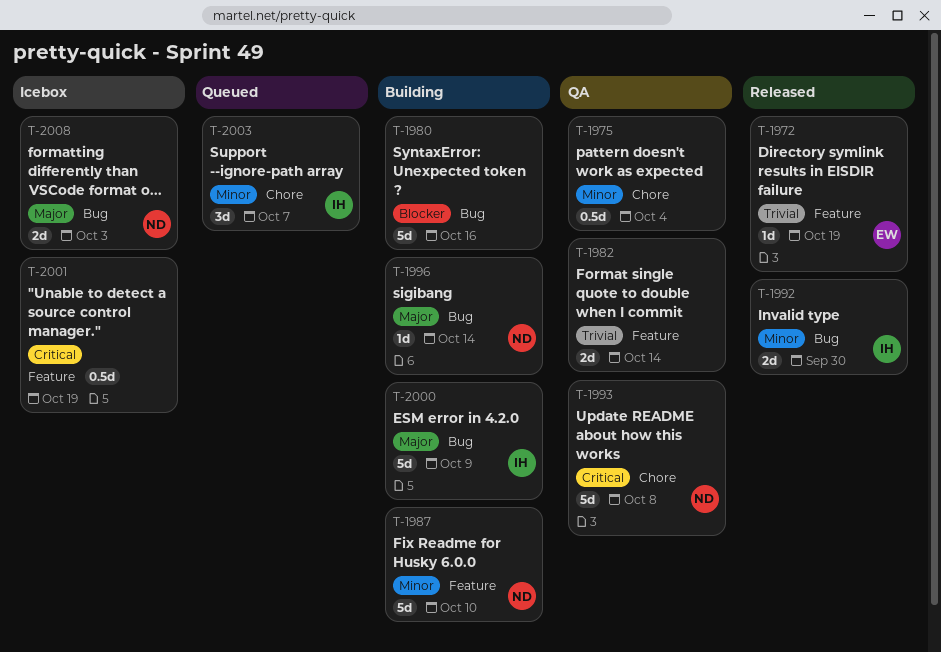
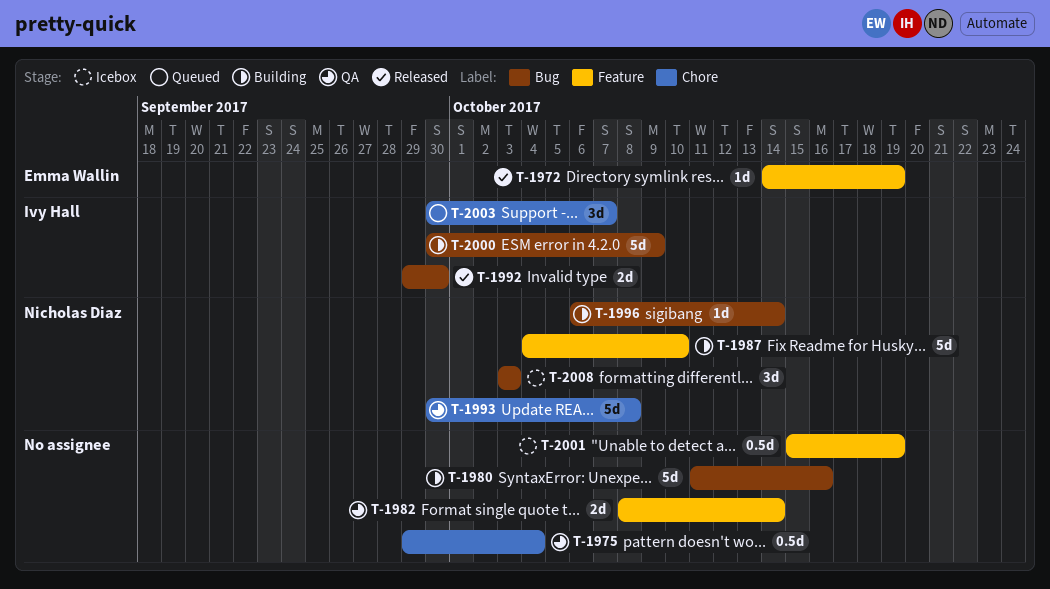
T-2008, estimate: 2d -> 3d

